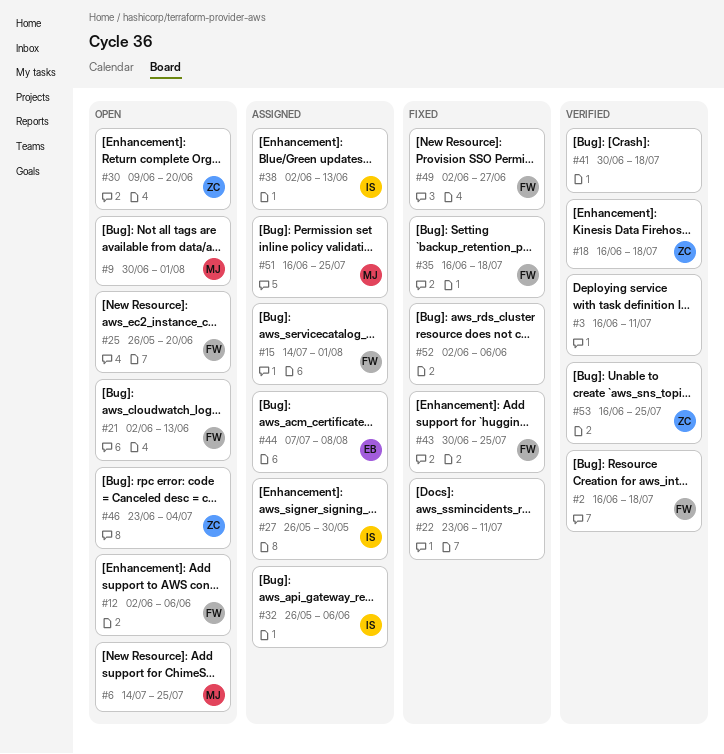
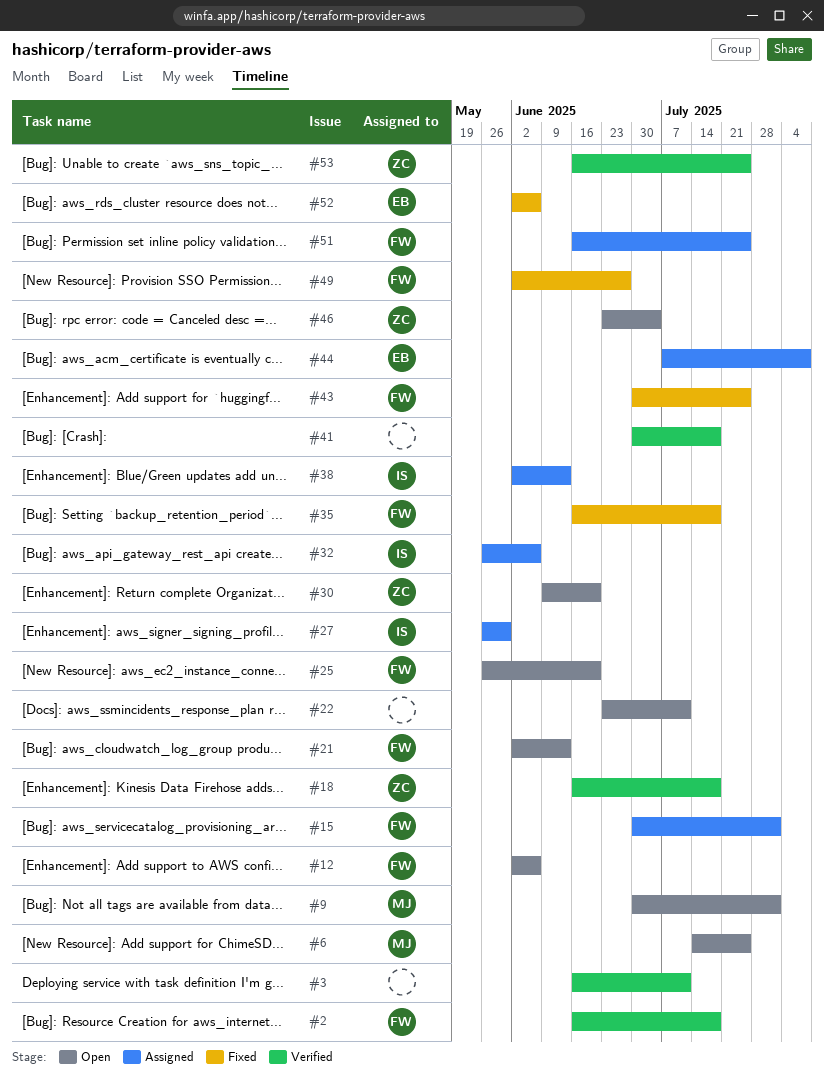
#15, start: Jul 14 -> Jun 30
#22, status: Fixed -> Open
#51, owner: MJ -> FW
#52, owner: none -> EB

